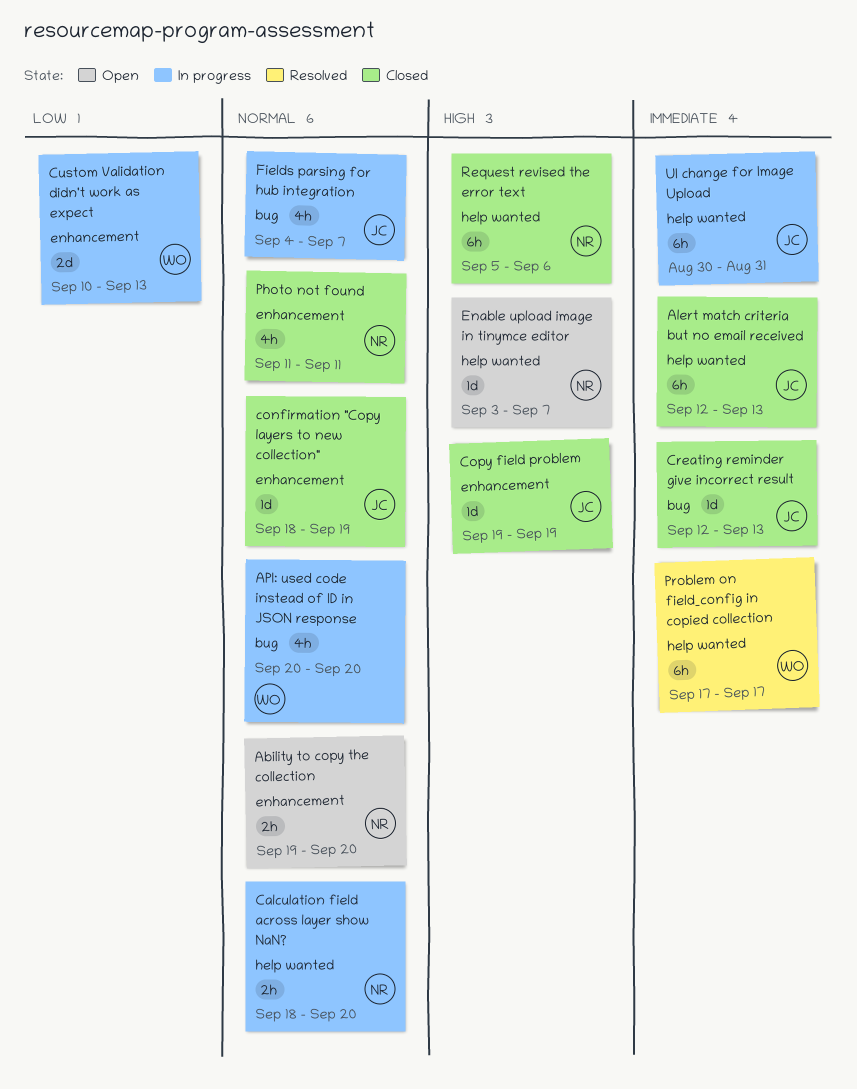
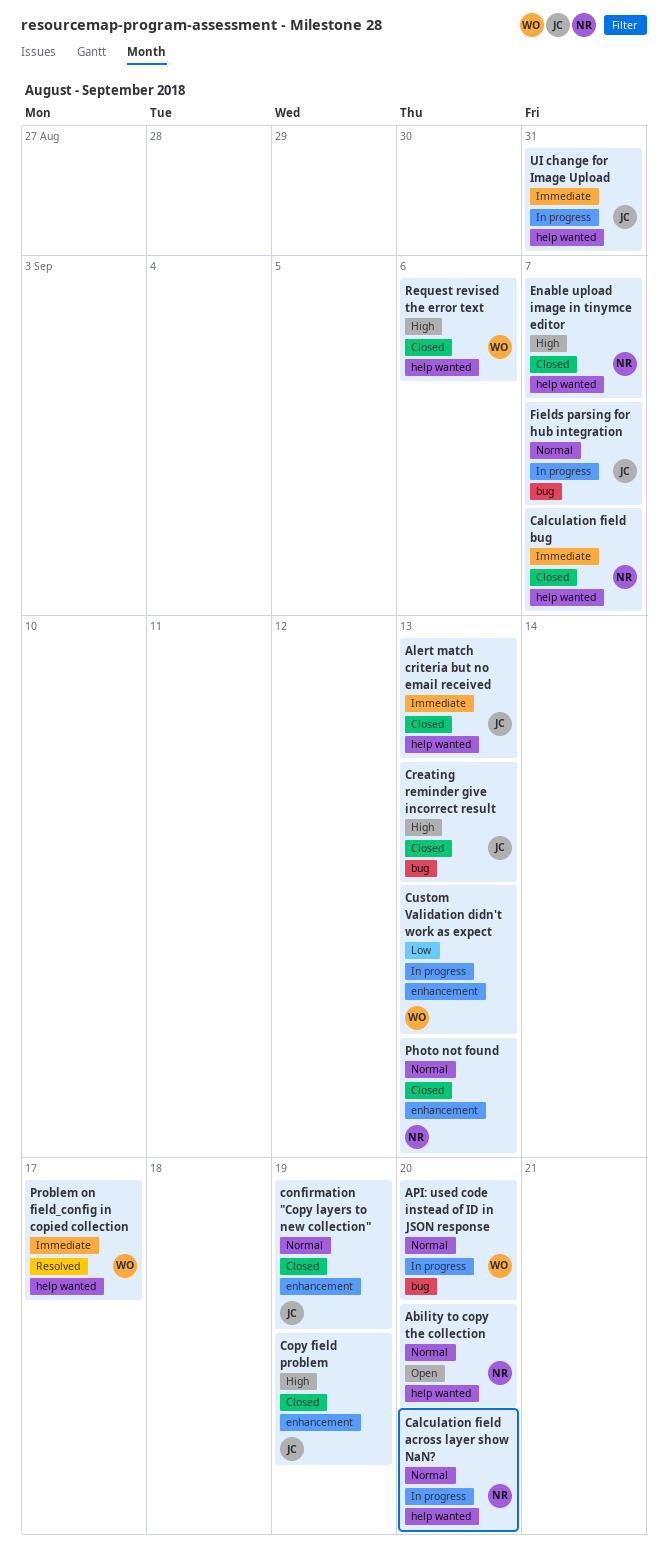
Ability to copy the collection, label: enhancement -> help wanted
Calculation field bug: none -> present
Creating reminder give incorrect result, priority: Immediate -> High
Enable upload image in tinymce editor, status: Open -> Closed
Photo not found, due: Sep 11 -> Sep 13
Request revised the error text, owner: NR -> WO

